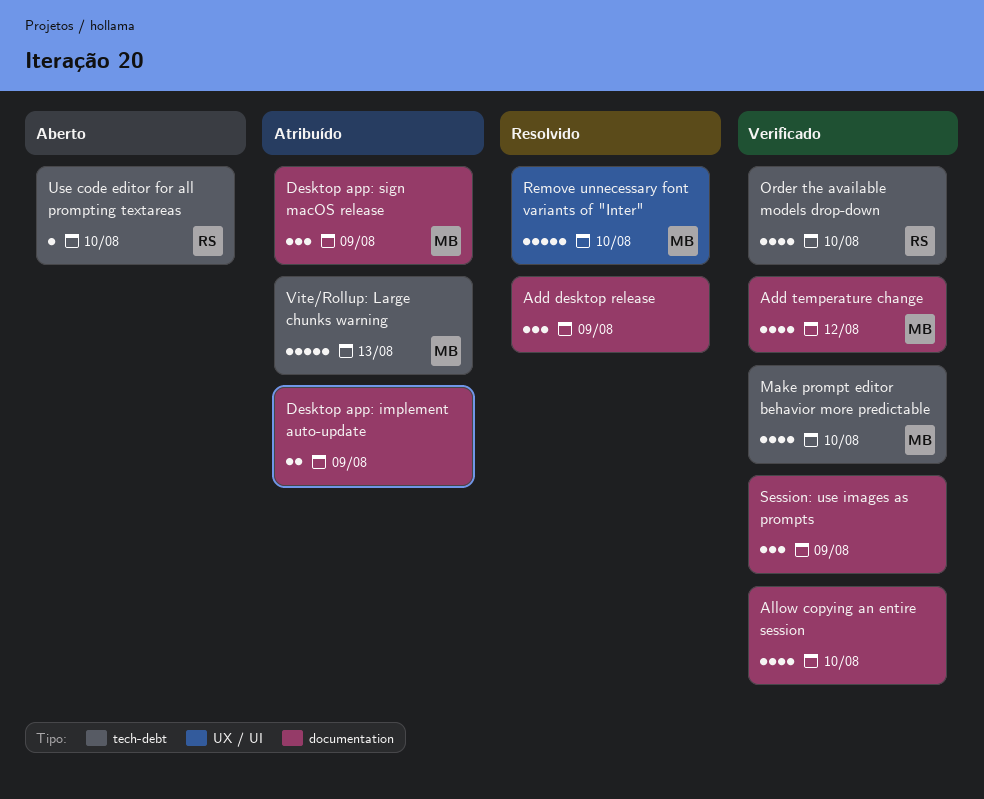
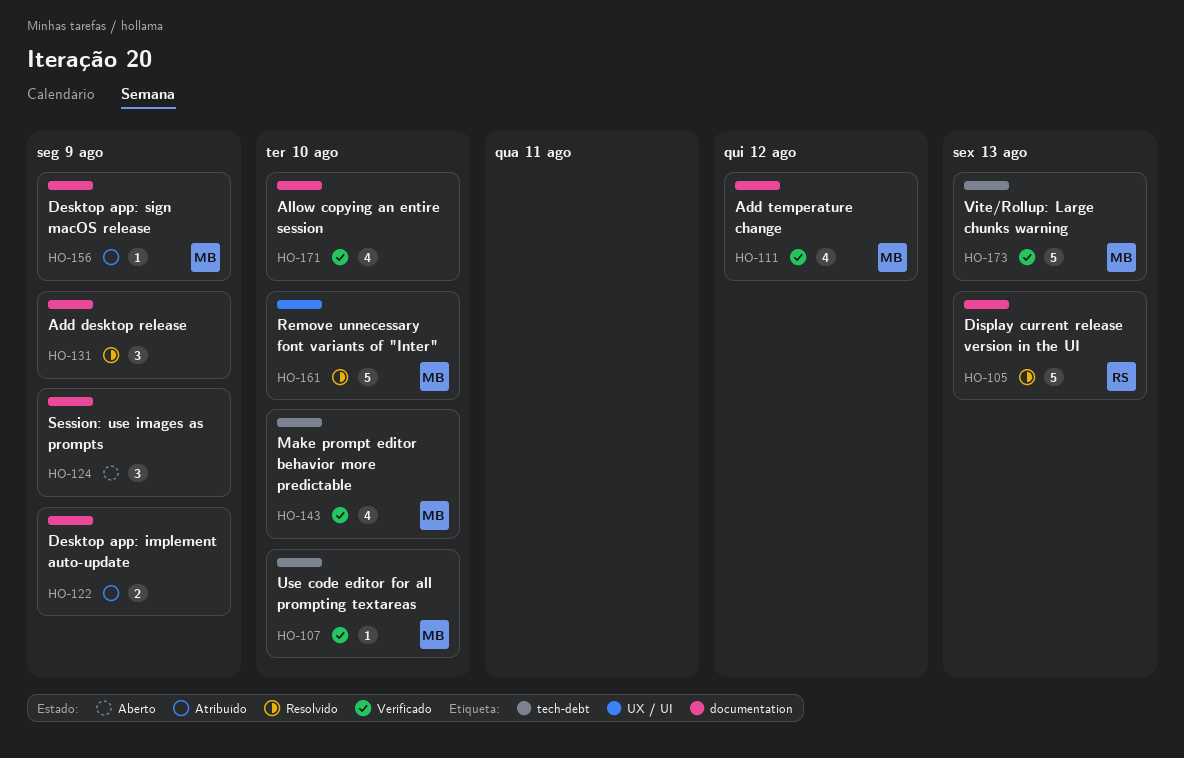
Desktop app: sign macOS release, estimate: 3 -> 1
Display current release version in the UI: none -> present
Order the available models drop-down: present -> none
Session: use images as prompts, status: Verificado -> Aberto
Use code editor for all prompting textareas, status: Aberto -> Verificado
Use code editor for all prompting textareas, owner: RS -> MB
Vite/Rollup: Large chunks warning, status: Atribuído -> Verificado

